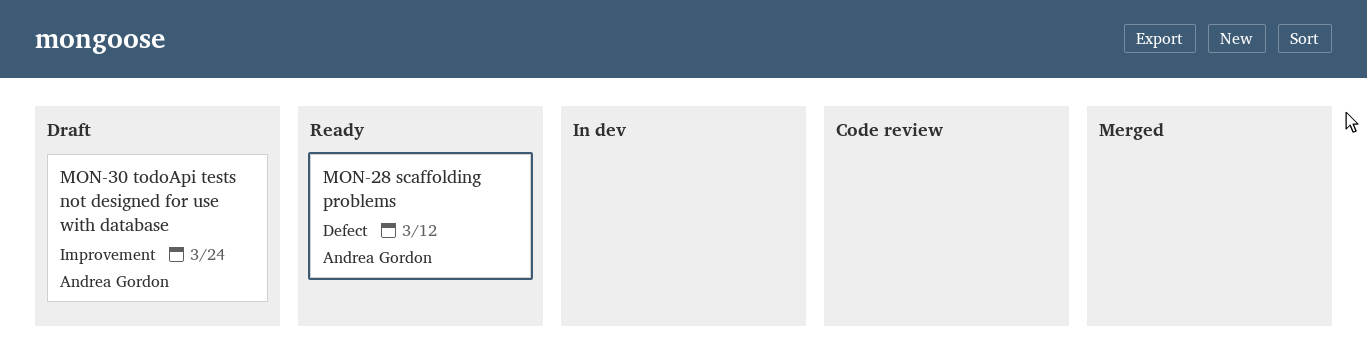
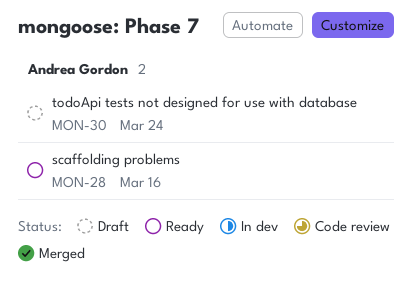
MON-28, due: Mar 12 -> Mar 16

